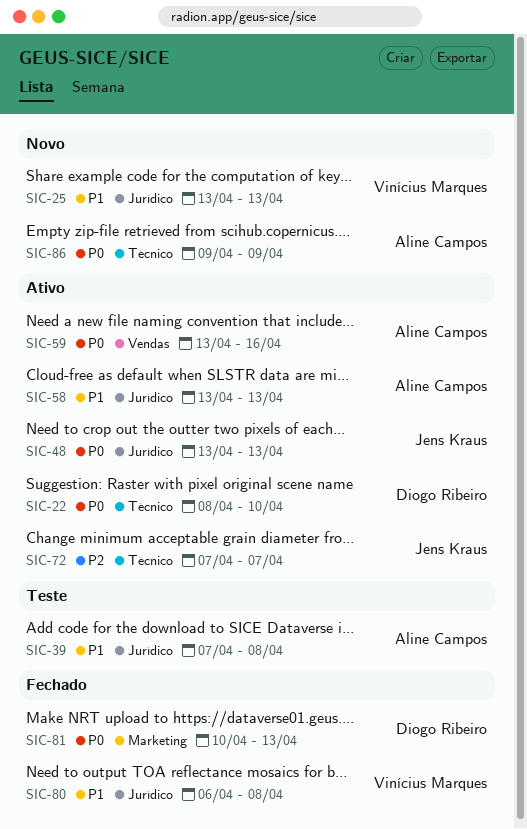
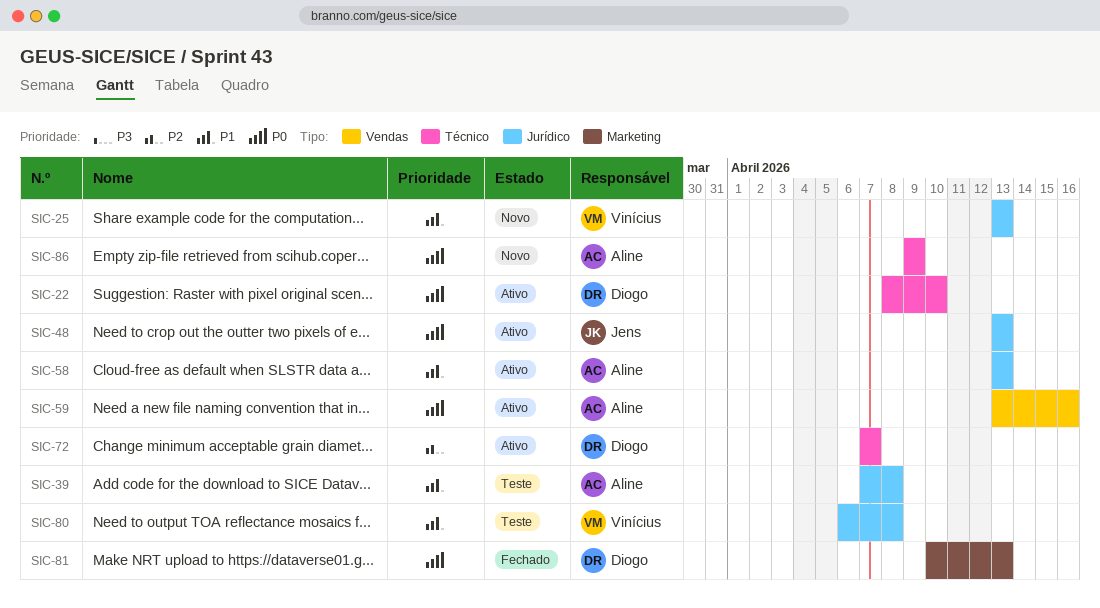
SIC-72, owner: Jens Kraus -> Diogo Ribeiro
SIC-80, status: Fechado -> Teste

